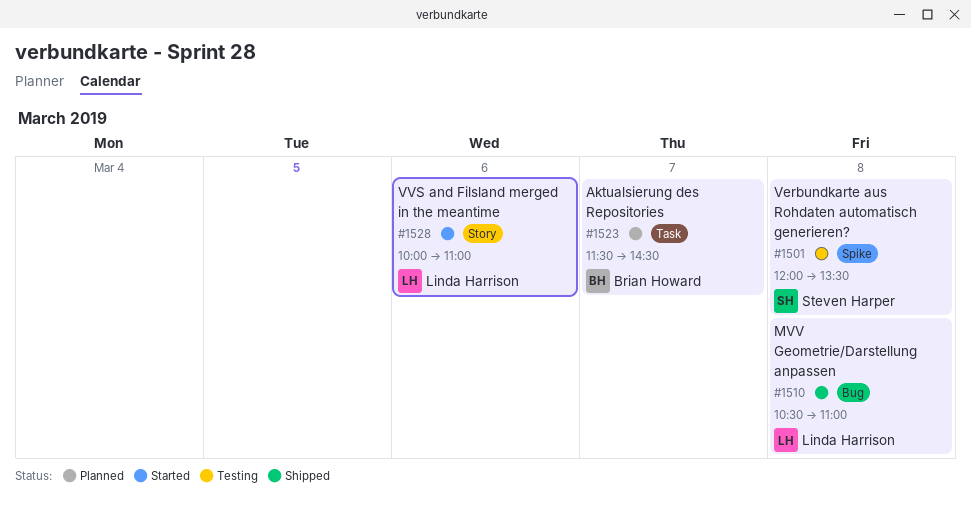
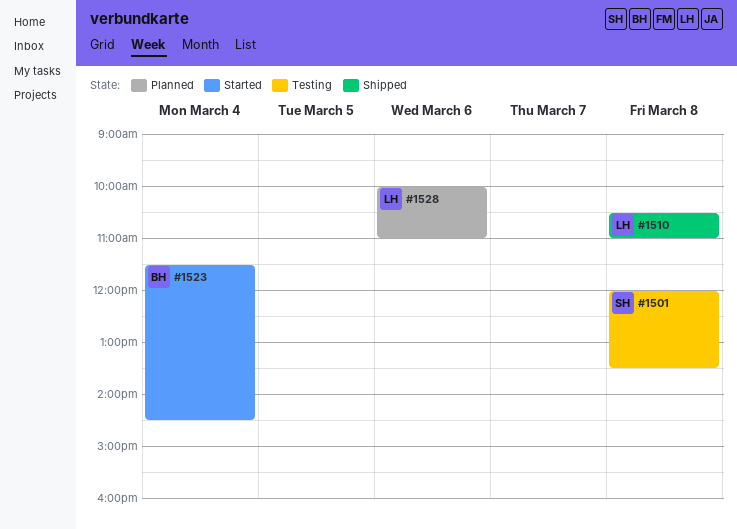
#1523, status: Planned -> Started
#1523, day: Mar 7 -> Mar 4
#1528, status: Started -> Planned

